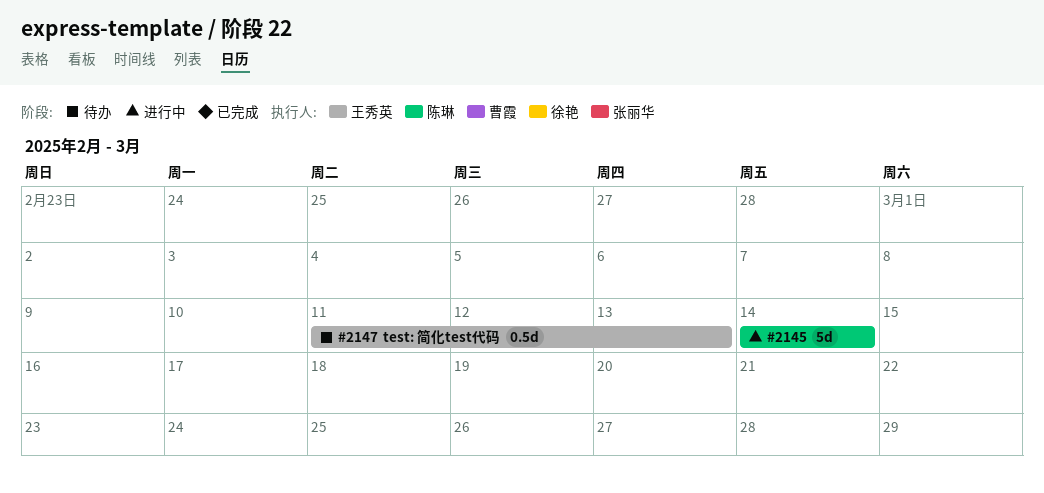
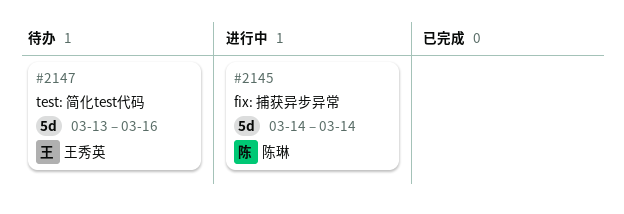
#2147, estimate: 0.5d -> 5d
#2147, start: Mar 11 -> Mar 13
#2147, due: Mar 13 -> Mar 16

